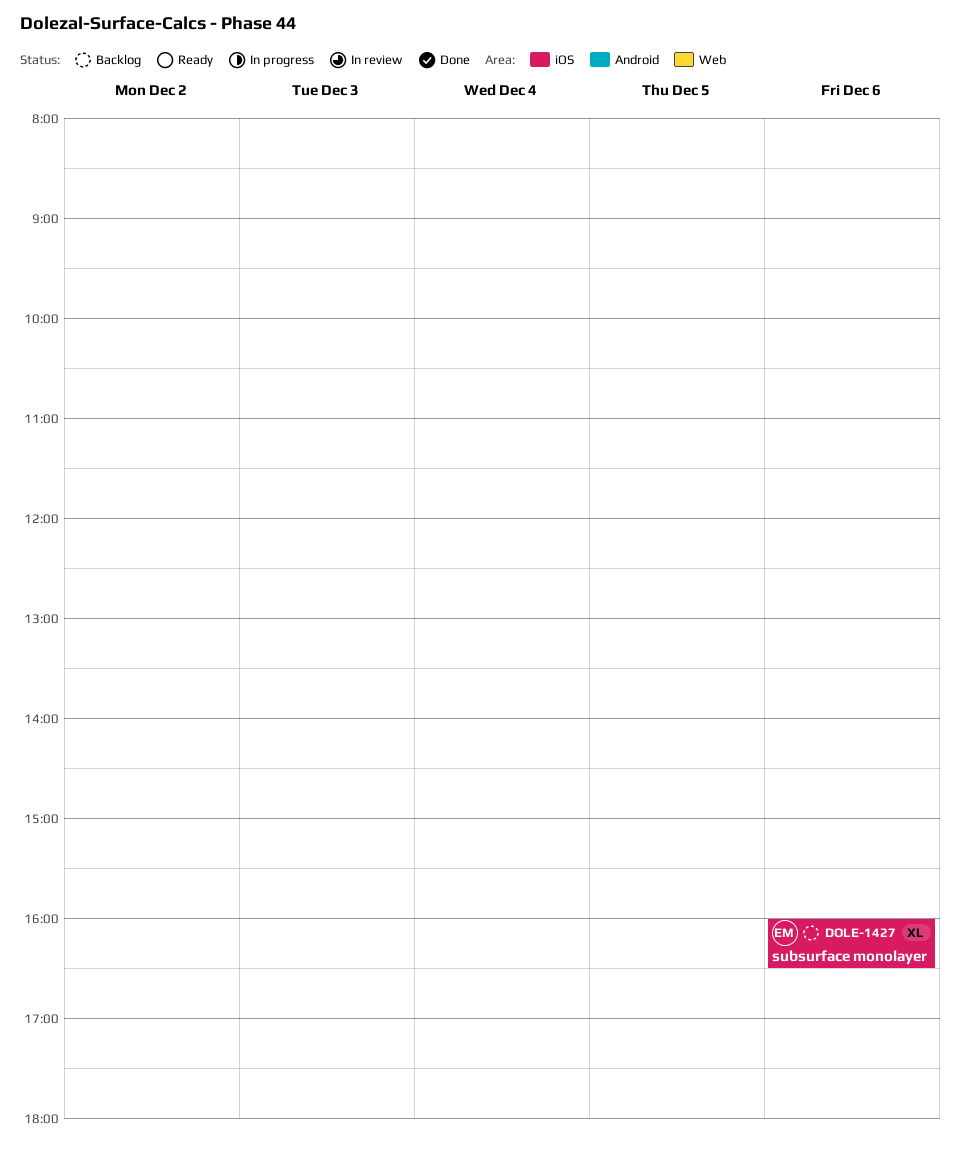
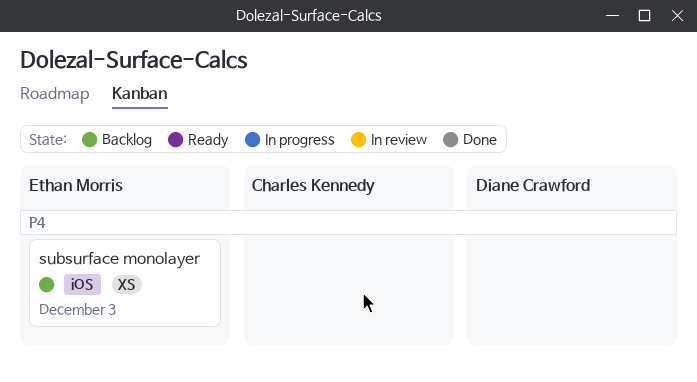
subsurface monolayer, estimate: XL -> XS
subsurface monolayer, day: Dec 6 -> Dec 3

